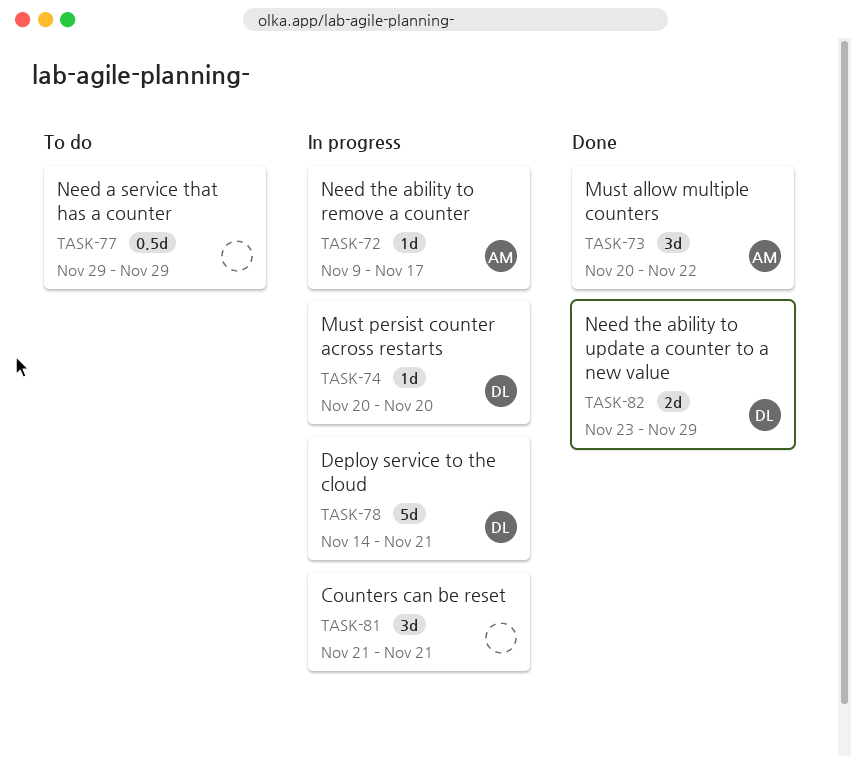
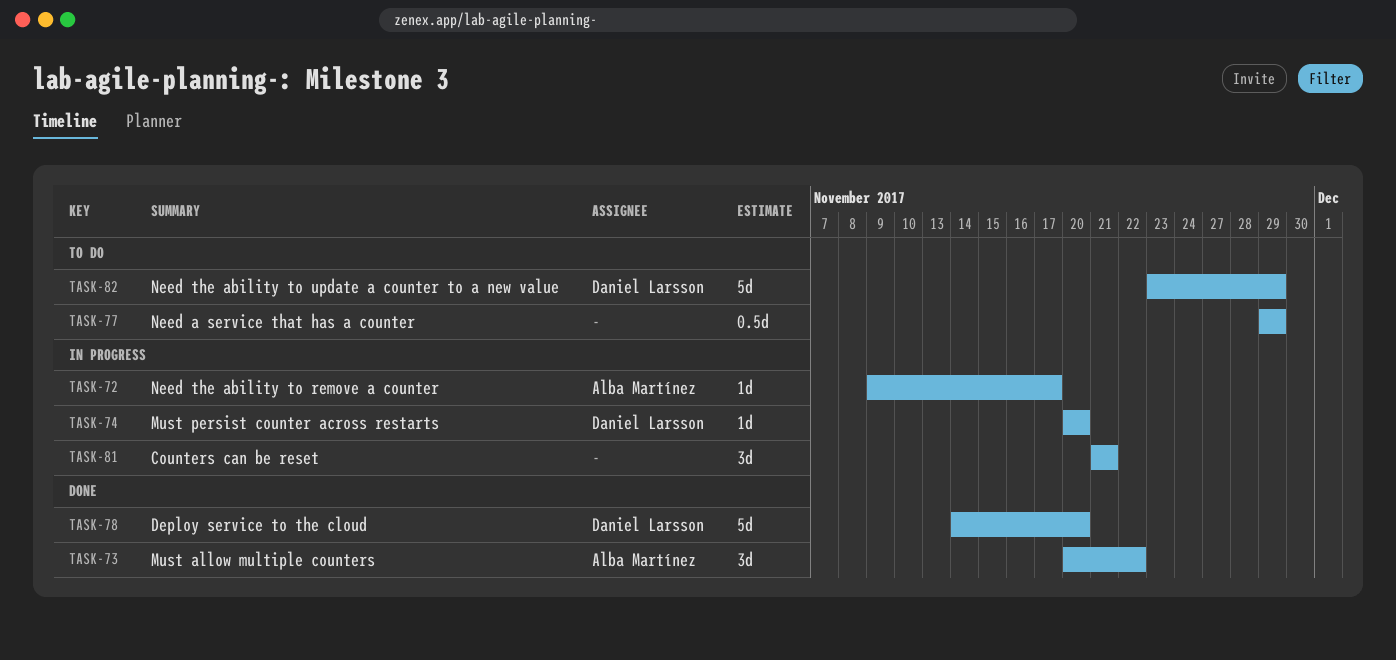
TASK-78, status: In progress -> Done
TASK-78, due: Nov 21 -> Nov 20
TASK-82, status: Done -> To do
TASK-82, estimate: 2d -> 5d

